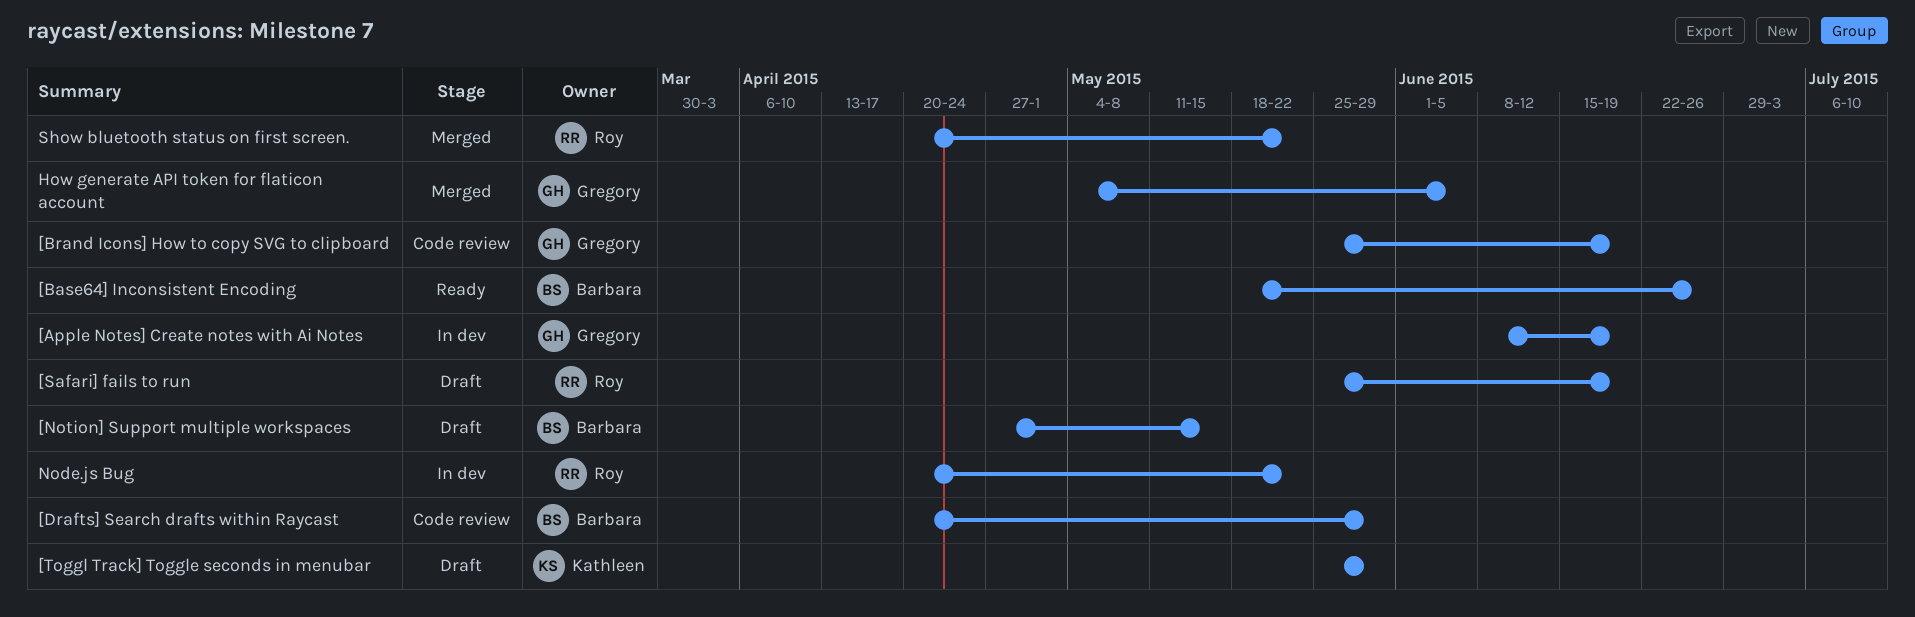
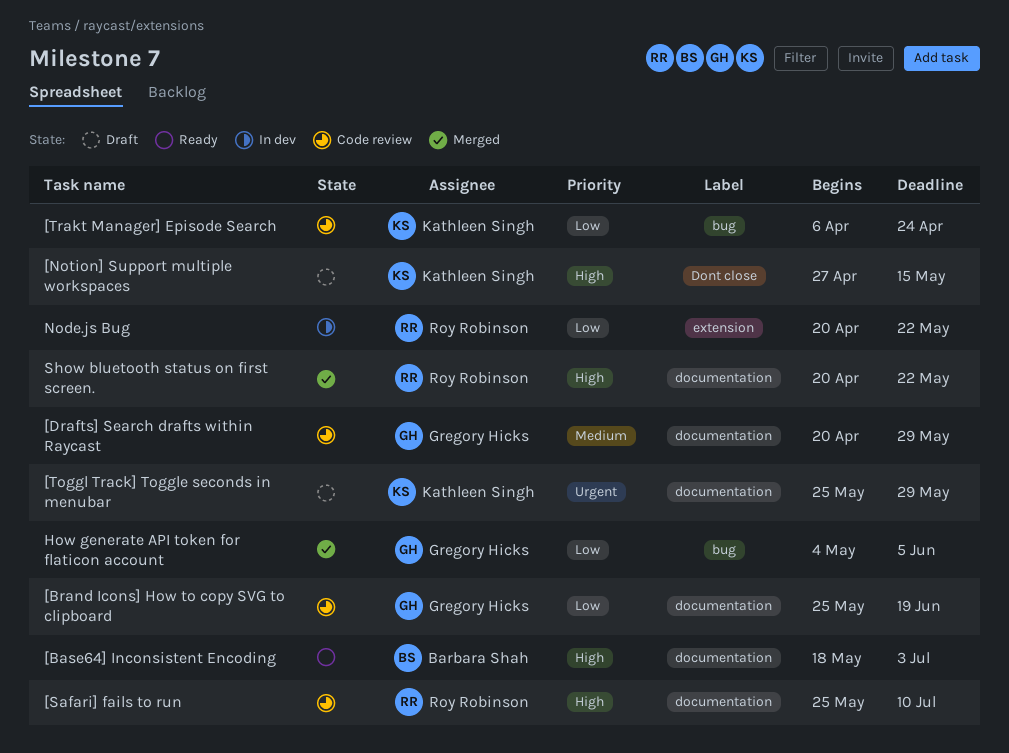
[Apple Notes] Create notes with Ai Notes: present -> none
[Base64] Inconsistent Encoding, due: Jun 26 -> Jul 3
[Drafts] Search drafts within Raycast, owner: Barbara Shah -> Gregory Hicks
[Notion] Support multiple workspaces, owner: Barbara Shah -> Kathleen Singh
[Safari] fails to run, status: Draft -> Code review
[Safari] fails to run, due: Jun 19 -> Jul 10
[Trakt Manager] Episode Search: none -> present

